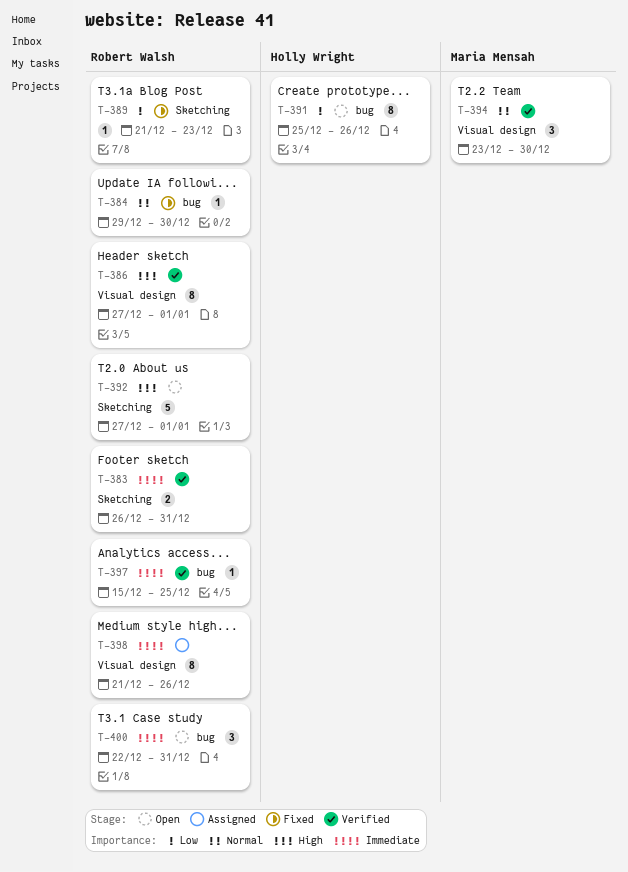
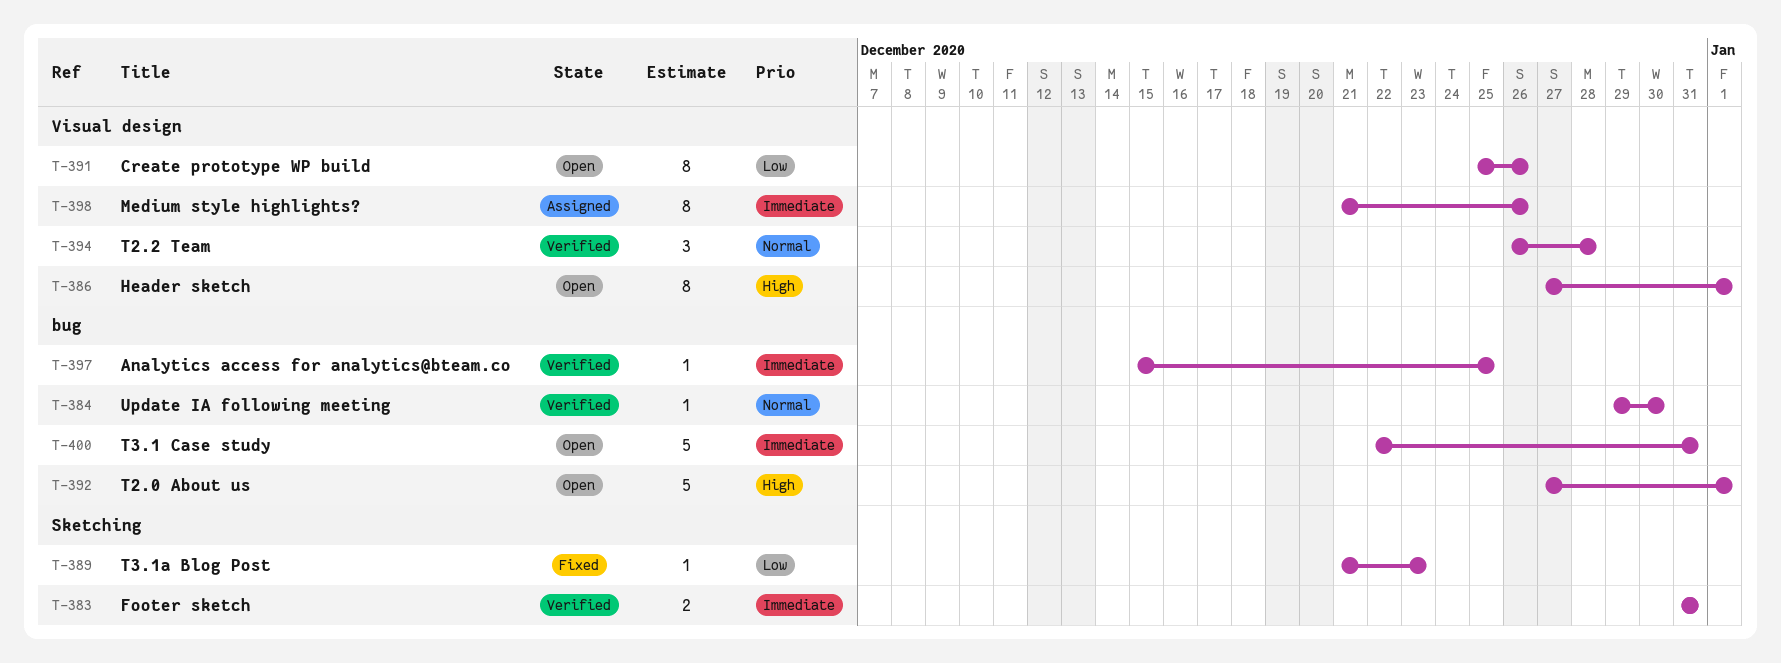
T-383, start: Dec 26 -> Dec 31
T-384, status: Fixed -> Verified
T-386, status: Verified -> Open
T-391, label: bug -> Visual design
T-392, label: Sketching -> bug
T-394, start: Dec 23 -> Dec 26
T-394, due: Dec 30 -> Dec 28
T-400, estimate: 3 -> 5

